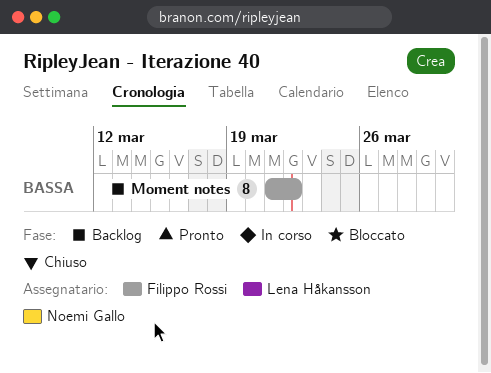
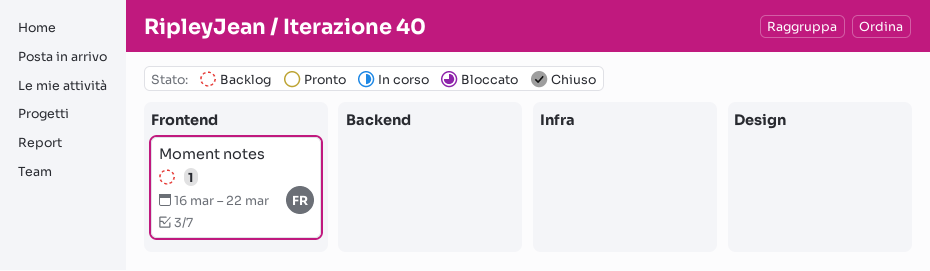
Moment notes, estimate: 8 -> 1
Moment notes, start: Mar 21 -> Mar 16

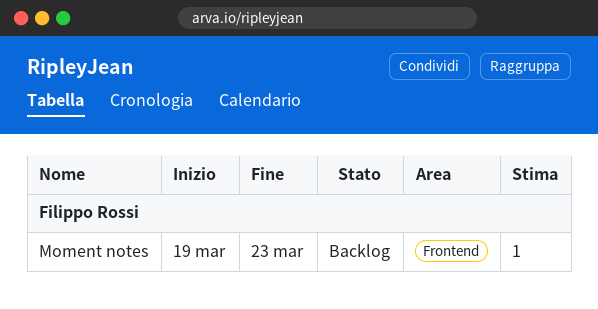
Moment notes, start: Mar 16 -> Mar 19
Moment notes, due: Mar 22 -> Mar 23

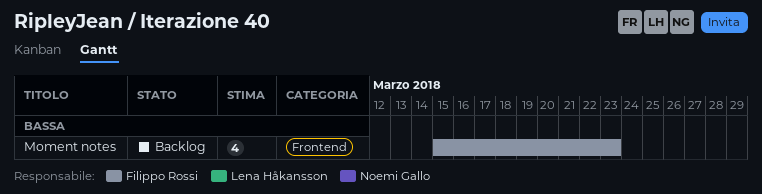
Moment notes, estimate: 1 -> 4
Moment notes, start: Mar 19 -> Mar 15

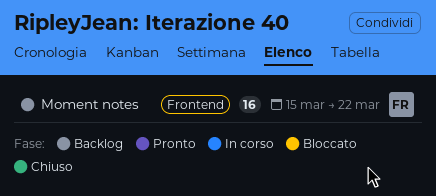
Moment notes, estimate: 4 -> 16
Moment notes, due: Mar 23 -> Mar 22

